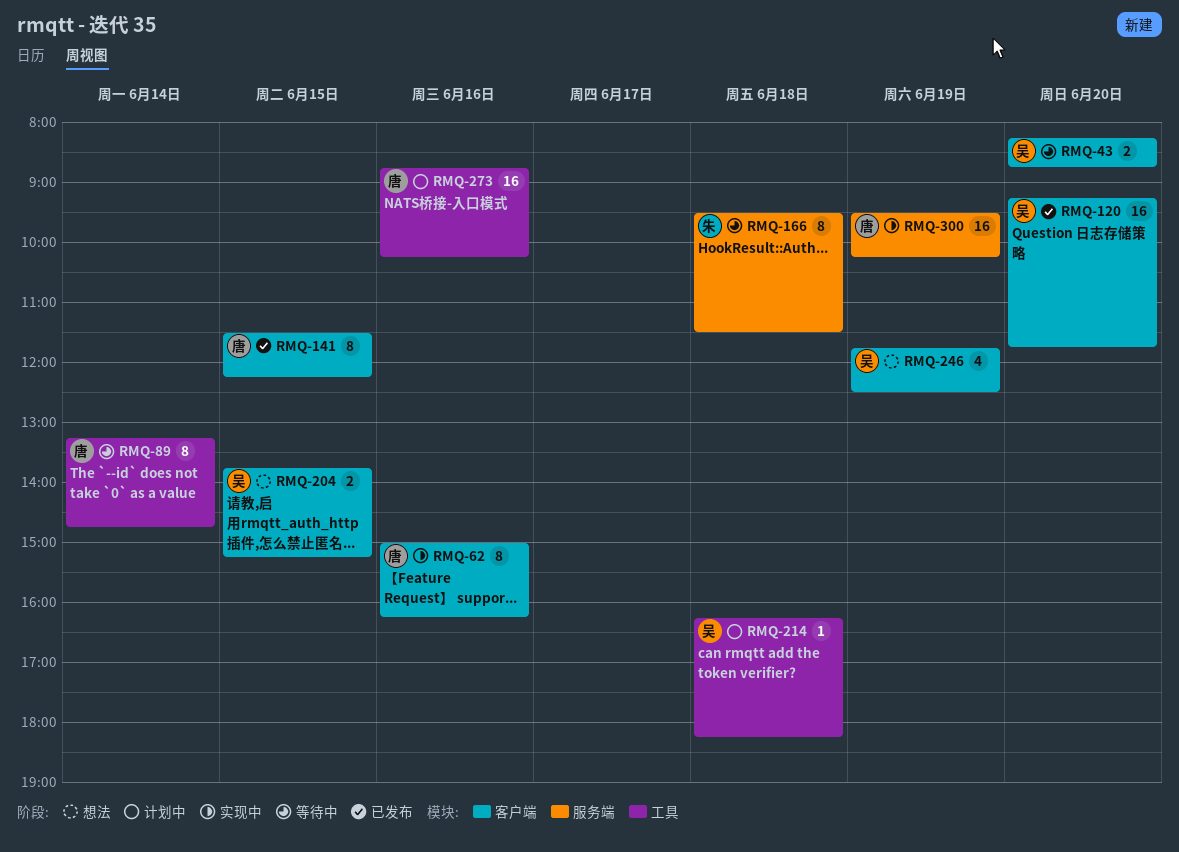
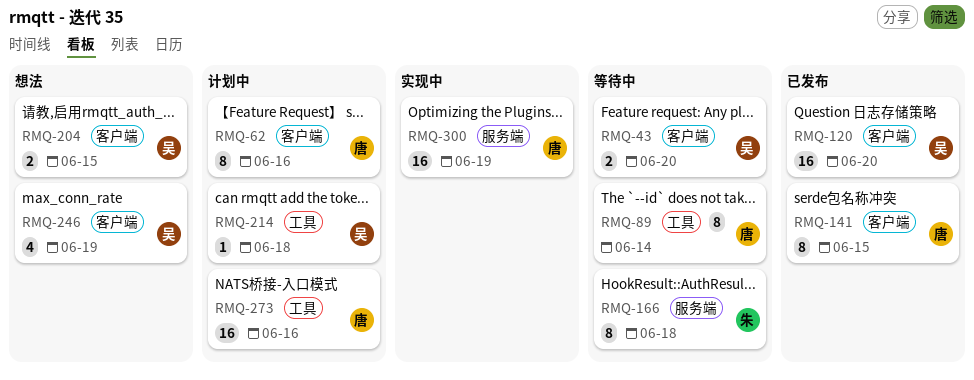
RMQ-62, status: 实现中 -> 计划中

